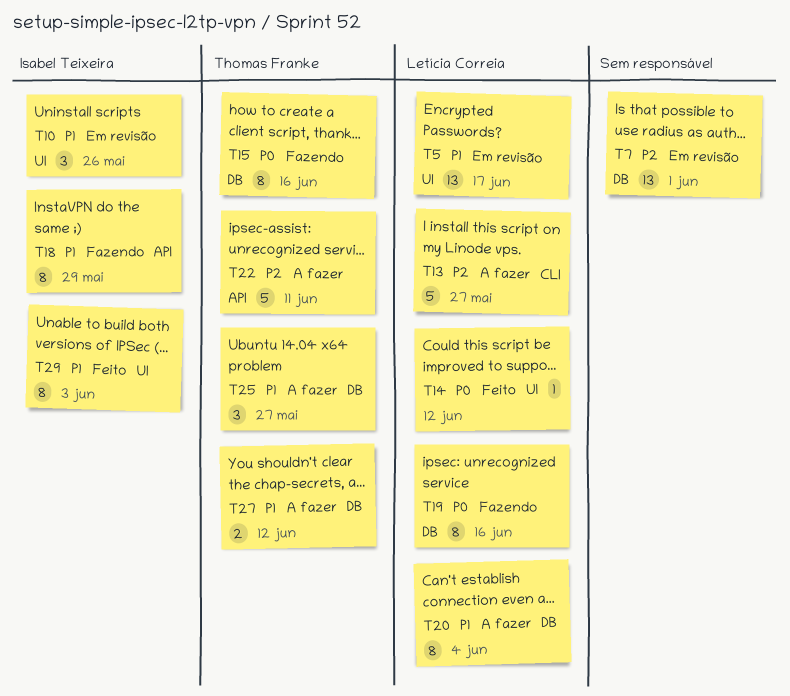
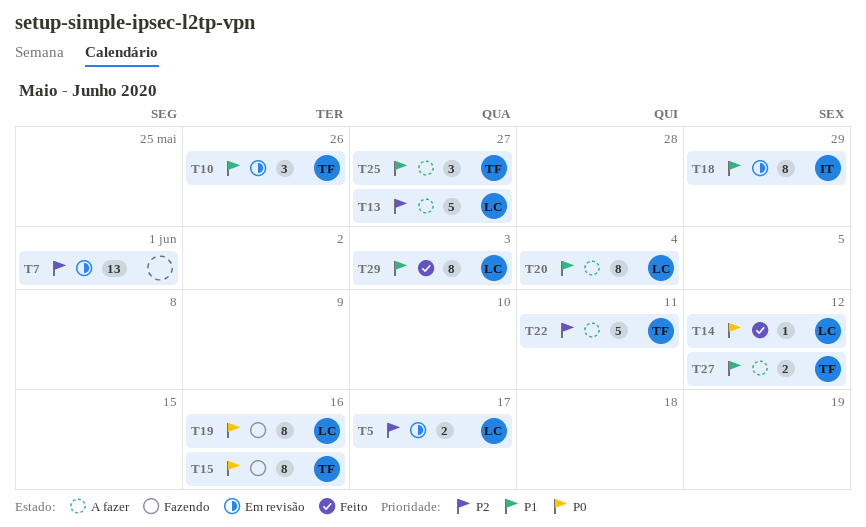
T5, priority: P1 -> P2
T5, estimate: 13 -> 2
T10, owner: Isabel Teixeira -> Thomas Franke
T18, status: Fazendo -> Em revisão
T29, owner: Isabel Teixeira -> Letícia Correia

